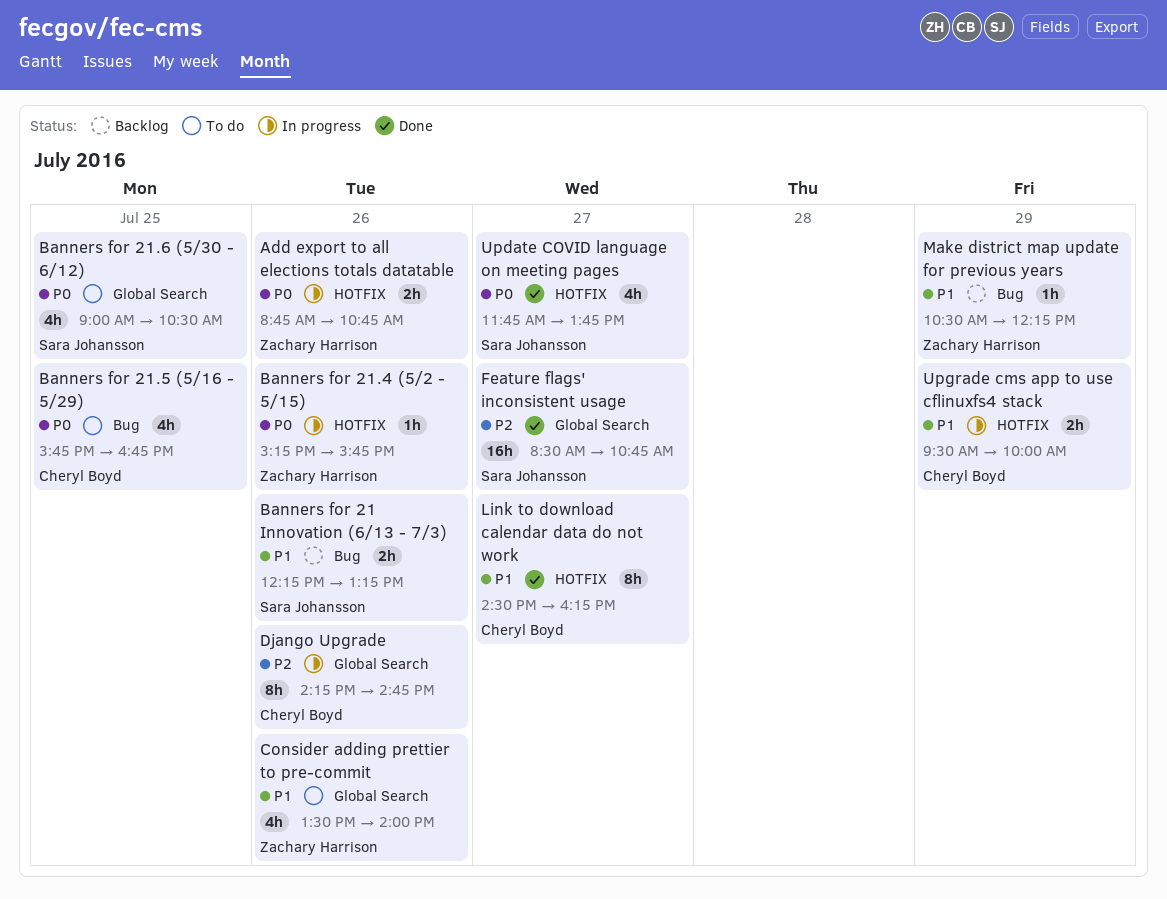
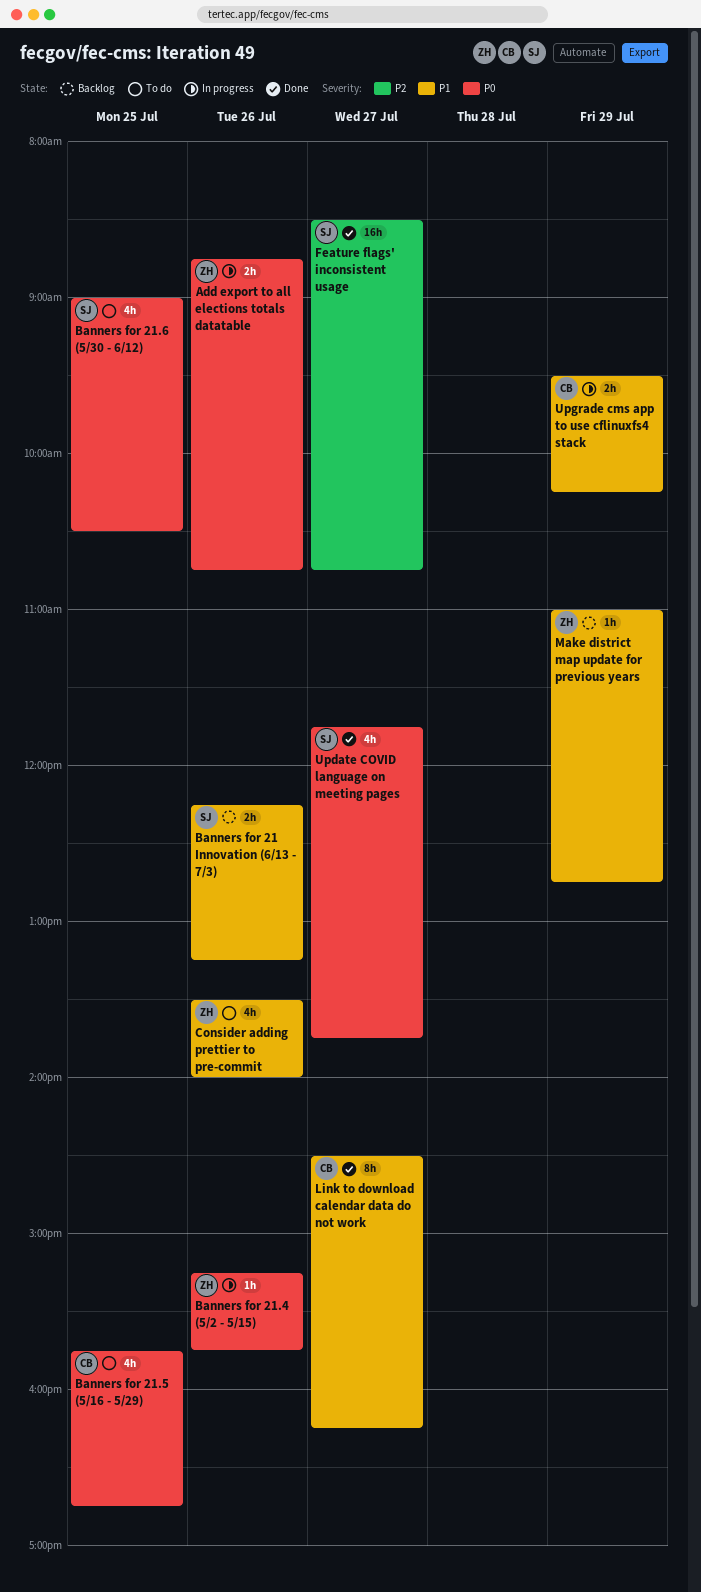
Django Upgrade: present -> none
Make district map update for previous years, begins: 10:30 -> 11:00
Make district map update for previous years, ends: 12:15 -> 12:45
Upgrade cms app to use cflinuxfs4 stack, ends: 10:00 -> 10:15

